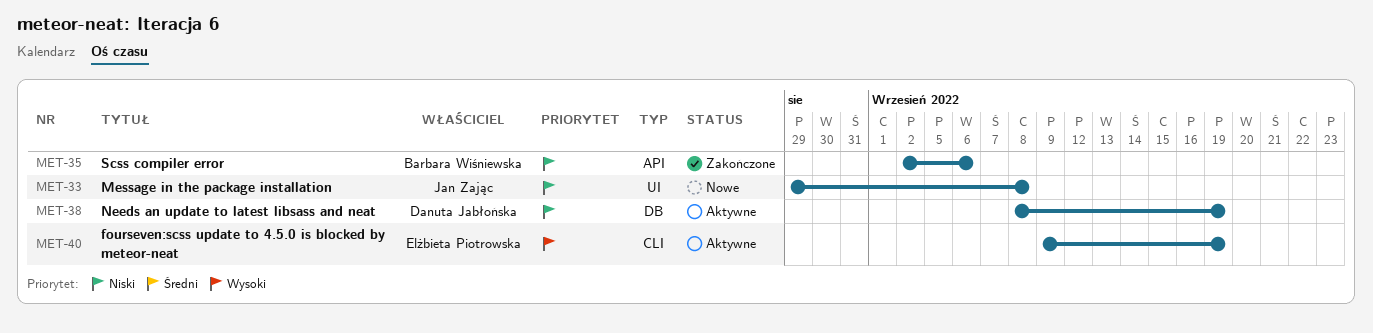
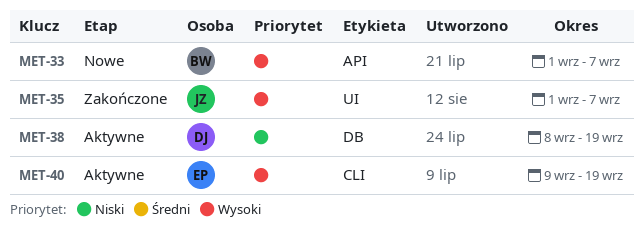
MET-33, owner: Jan Zając -> Barbara Wiśniewska
MET-33, priority: Niski -> Wysoki
MET-33, label: UI -> API
MET-33, start: Aug 29 -> Sep 1
MET-33, due: Sep 8 -> Sep 7
MET-35, owner: Barbara Wiśniewska -> Jan Zając
MET-35, priority: Niski -> Wysoki
MET-35, label: API -> UI
MET-35, start: Sep 2 -> Sep 1
MET-35, due: Sep 6 -> Sep 7

